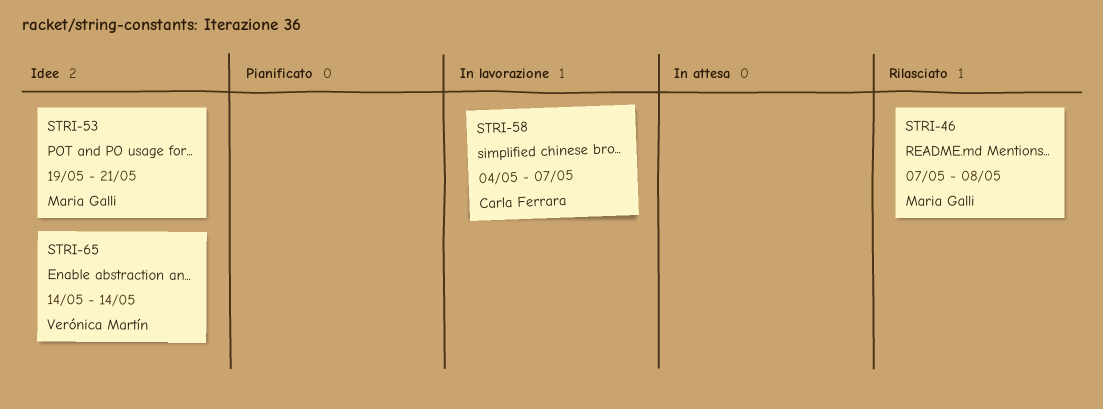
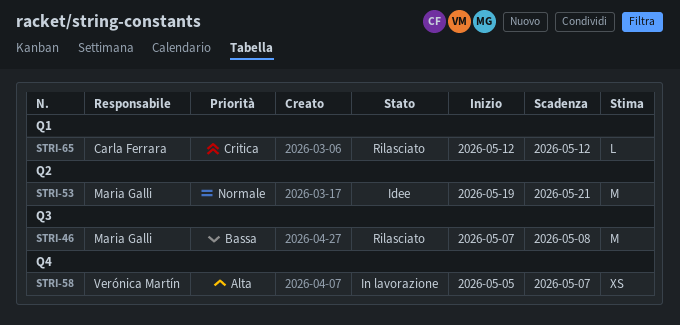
STRI-58, owner: Carla Ferrara -> Verónica Martín
STRI-58, start: May 4 -> May 5
STRI-65, status: Idee -> Rilasciato
STRI-65, owner: Verónica Martín -> Carla Ferrara
STRI-65, start: May 14 -> May 12
STRI-65, due: May 14 -> May 12

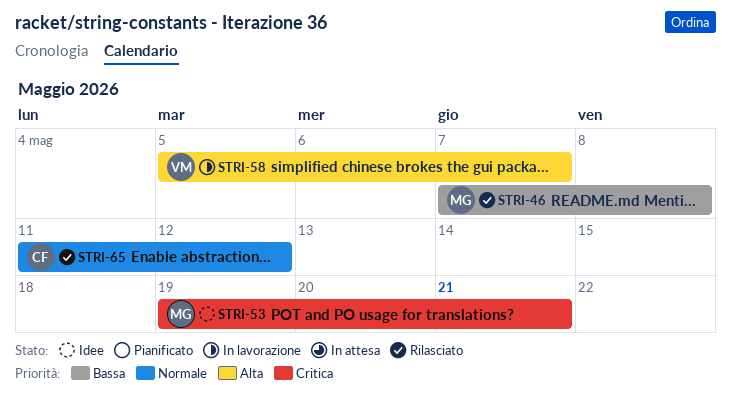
STRI-53, priority: Normale -> Critica
STRI-65, priority: Critica -> Normale
STRI-65, start: May 12 -> May 11

